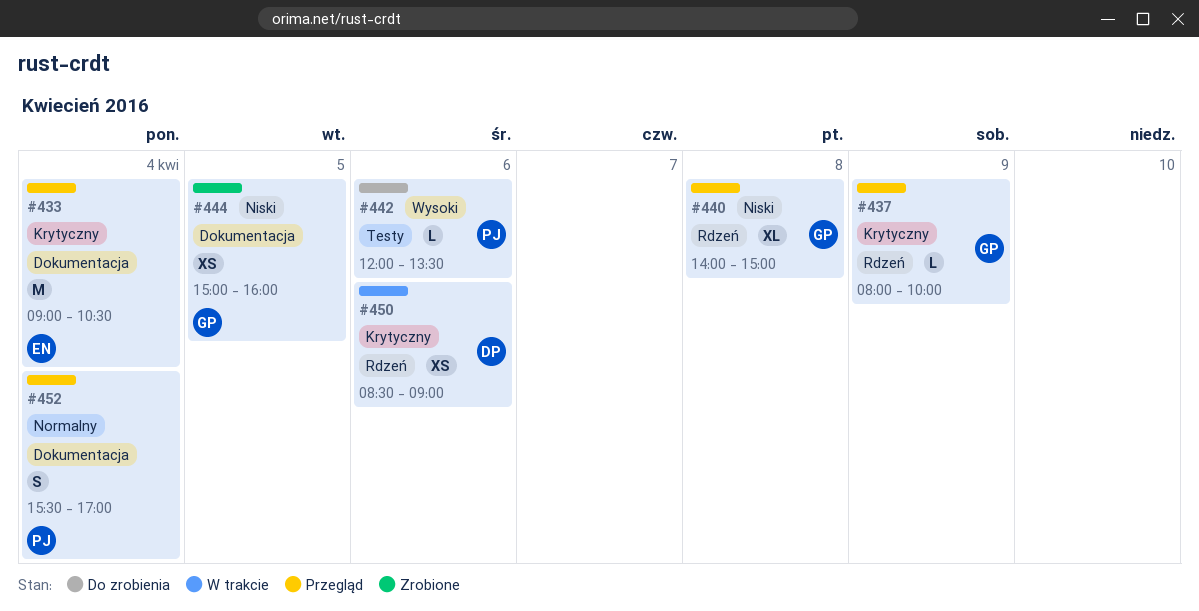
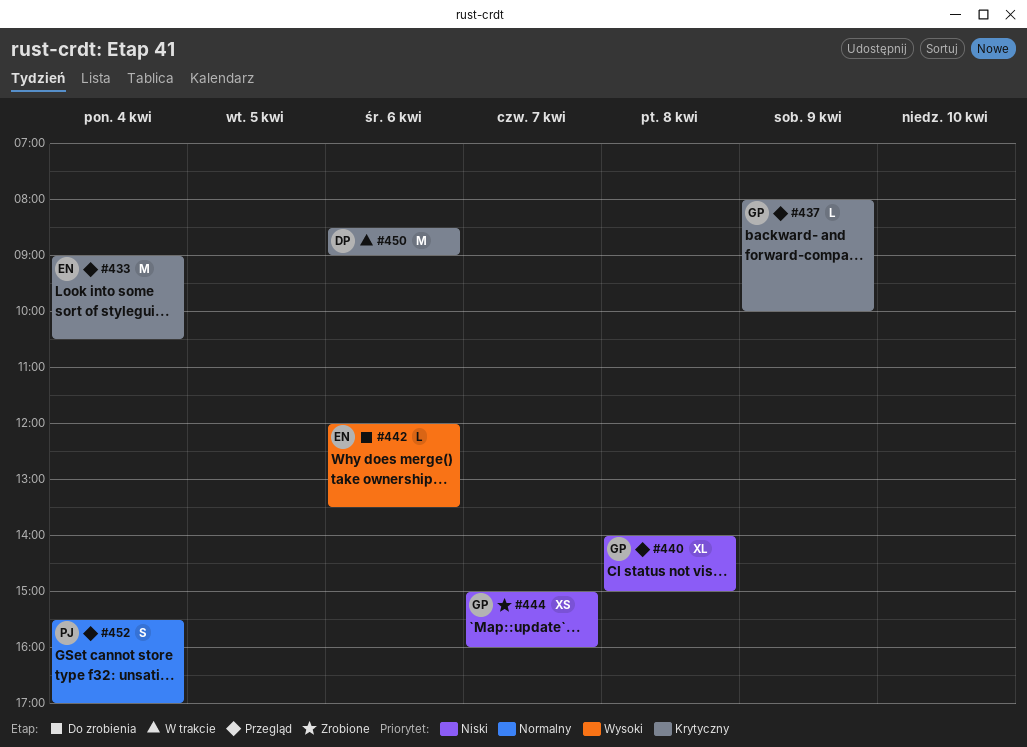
#442, owner: PJ -> EN
#444, day: Apr 5 -> Apr 7
#450, estimate: XS -> M

